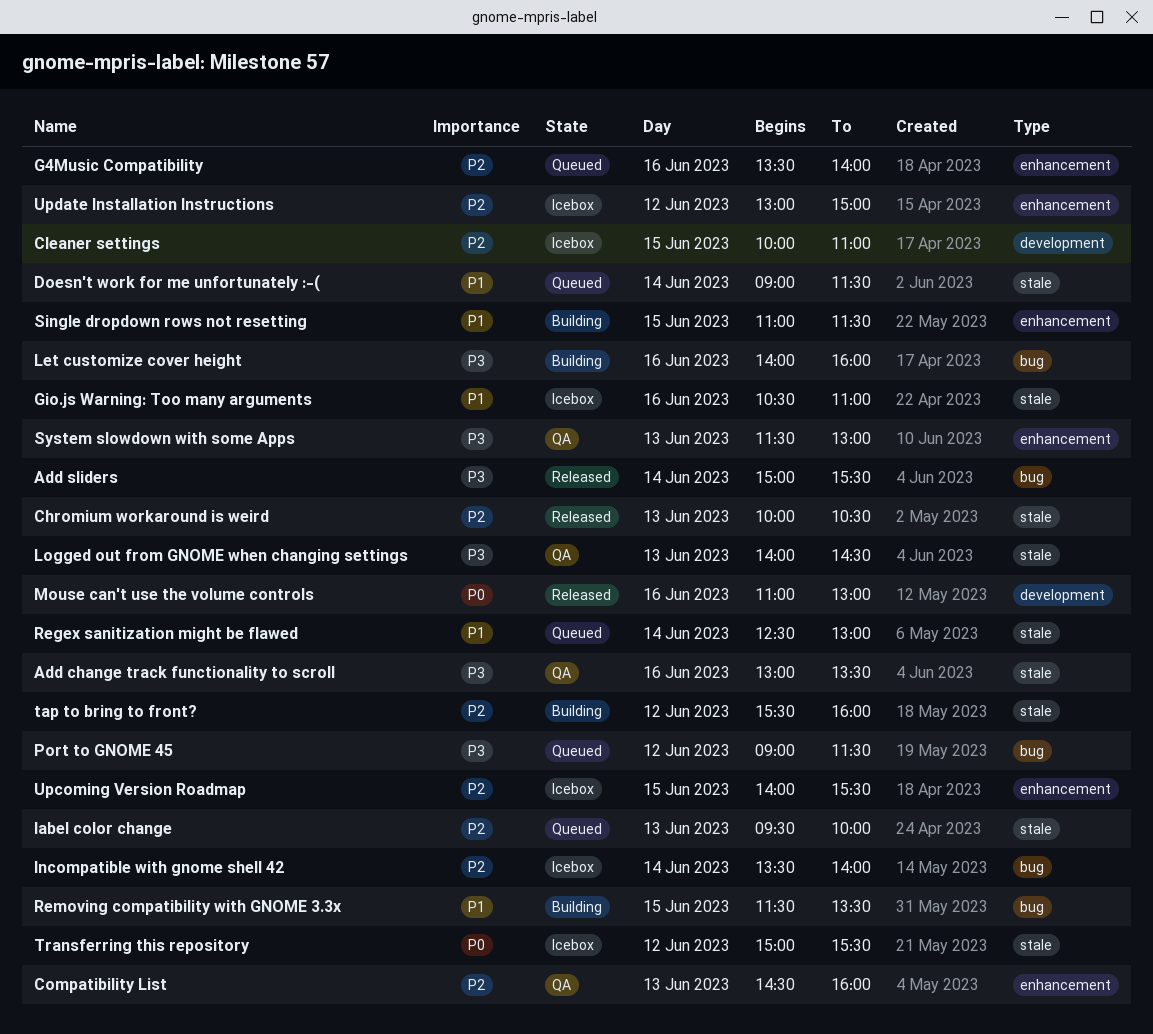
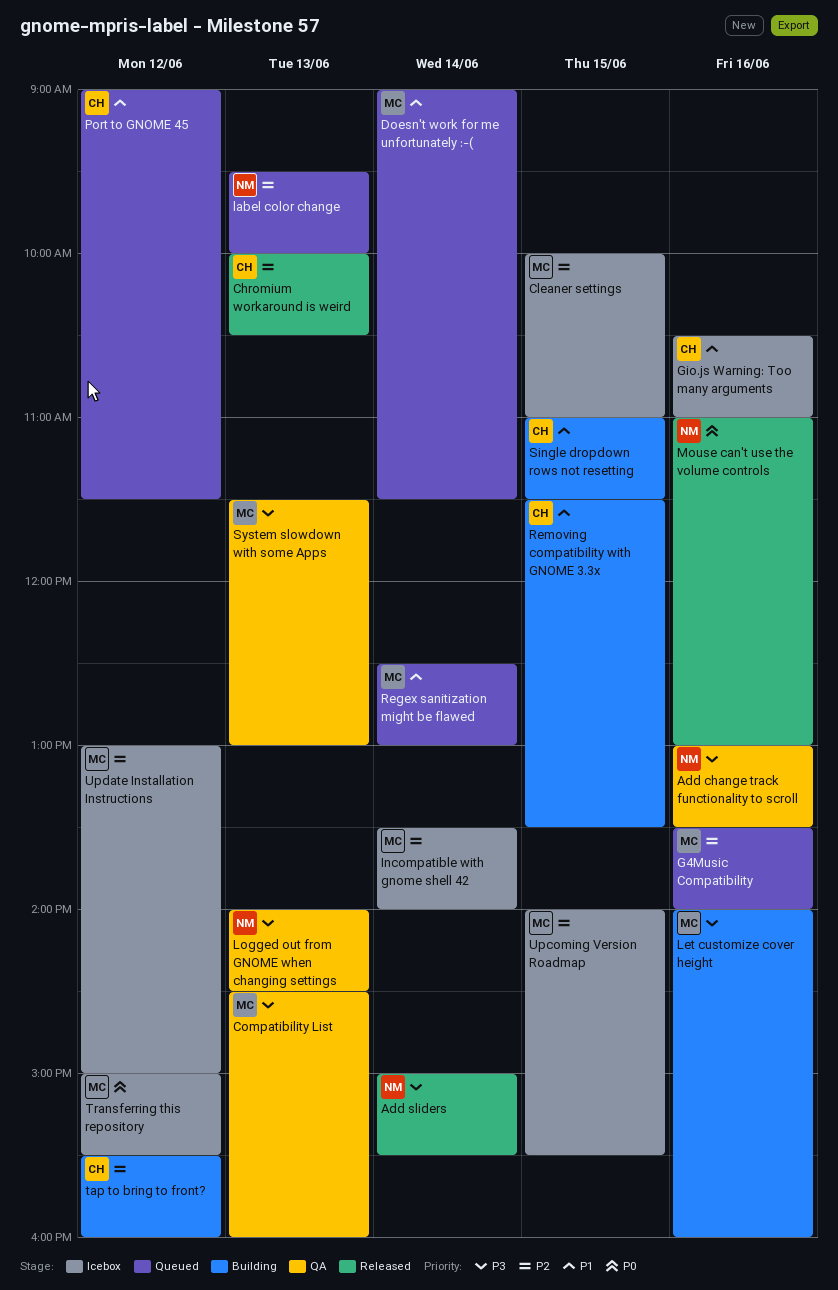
Compatibility List, priority: P2 -> P3
Port to GNOME 45, priority: P3 -> P1

